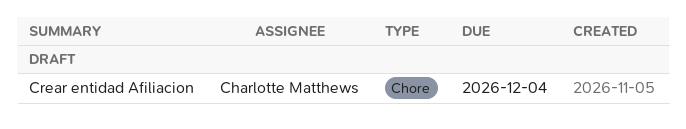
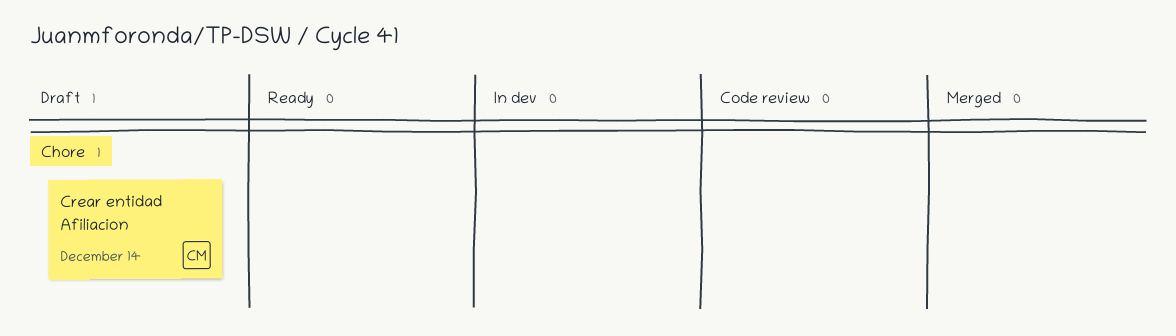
Crear entidad Afiliacion, due: Dec 4 -> Dec 14

